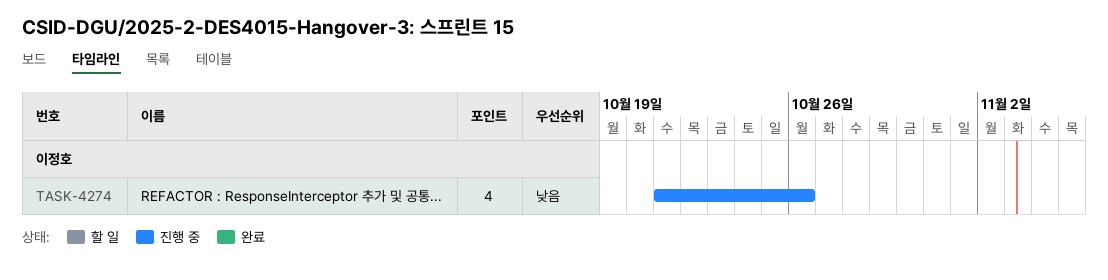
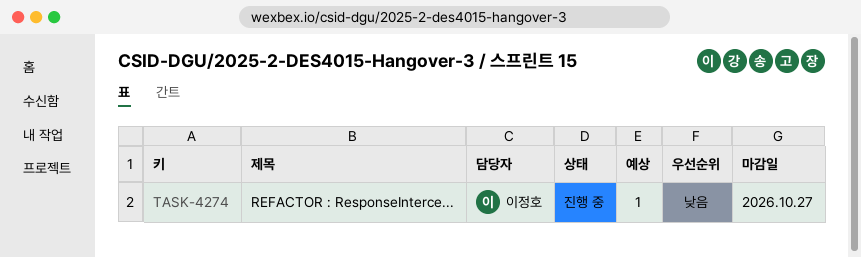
TASK-4274, estimate: 4 -> 1
TASK-4274, due: Oct 26 -> Oct 27

